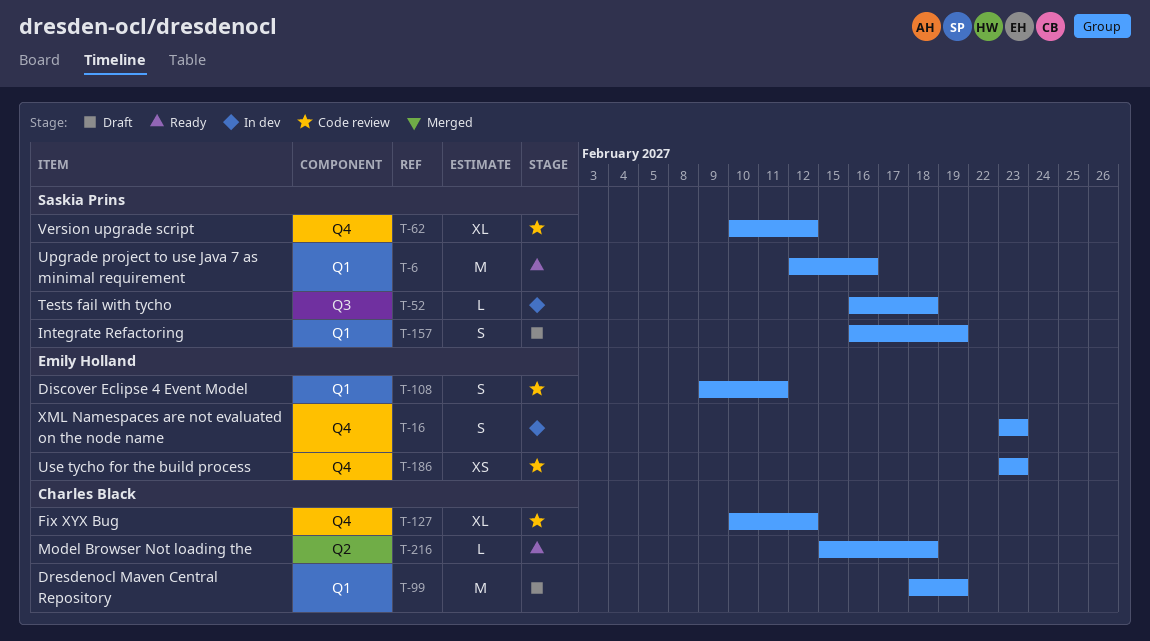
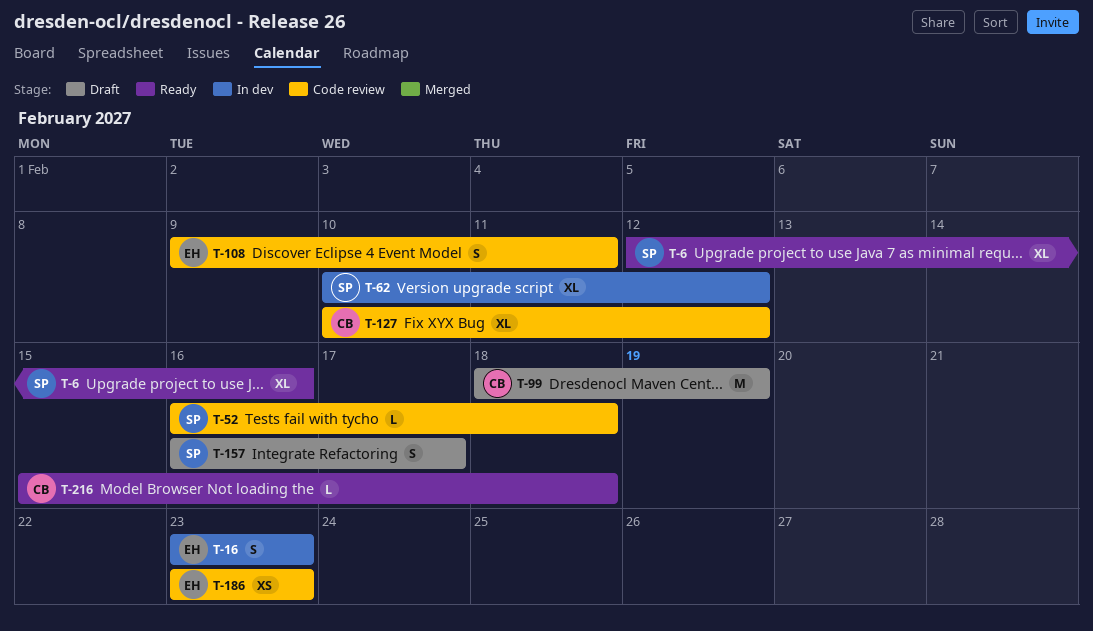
T-6, estimate: M -> XL
T-52, status: In dev -> Code review
T-62, status: Code review -> In dev
T-157, due: Feb 19 -> Feb 17

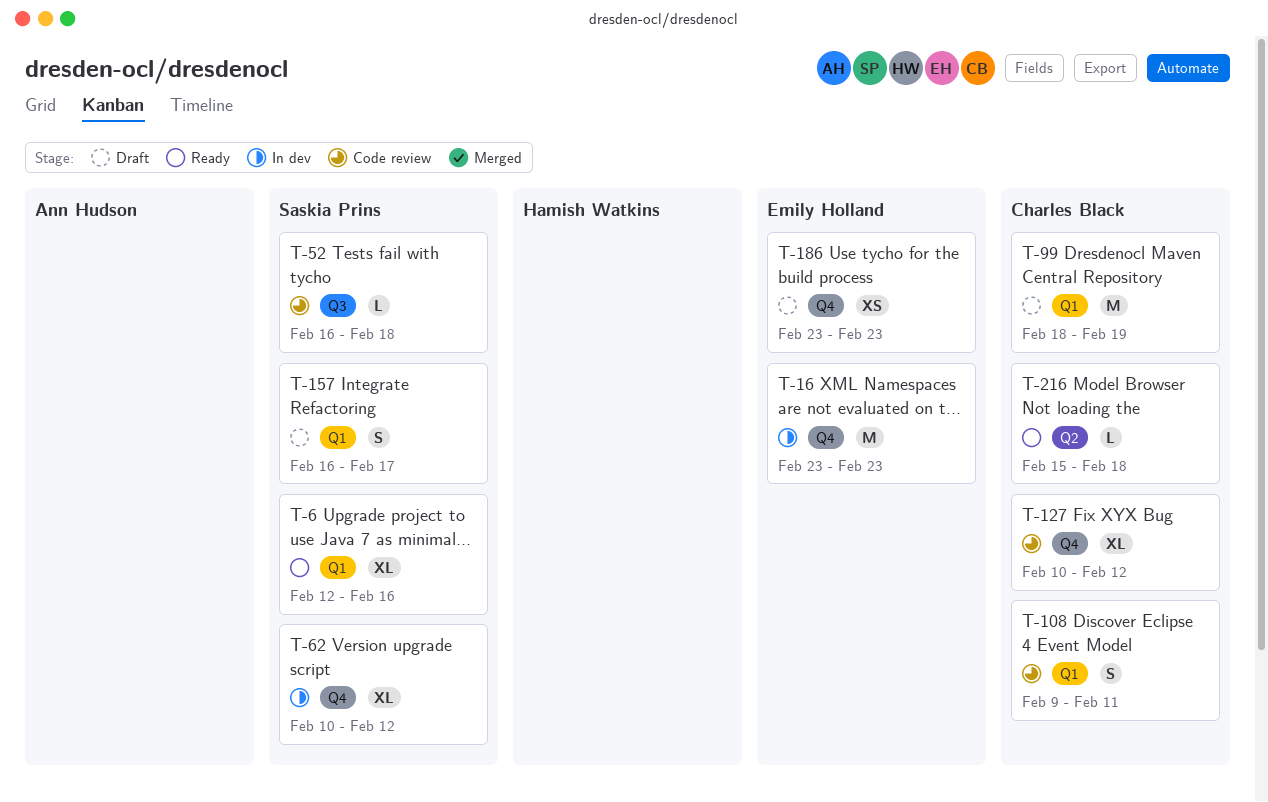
T-16, estimate: S -> M
T-108, owner: Emily Holland -> Charles Black
T-186, status: Code review -> Draft

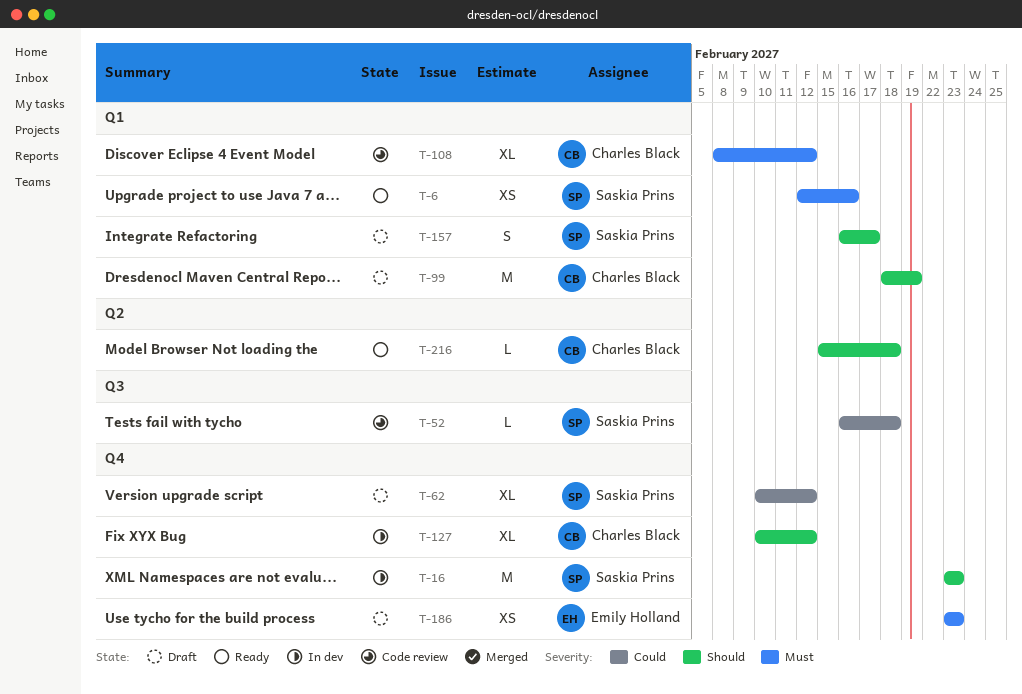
T-6, estimate: XL -> XS
T-16, owner: Emily Holland -> Saskia Prins
T-62, status: In dev -> Draft
T-108, estimate: S -> XL
T-108, start: Feb 9 -> Feb 8
T-108, due: Feb 11 -> Feb 12
T-127, status: Code review -> In dev

